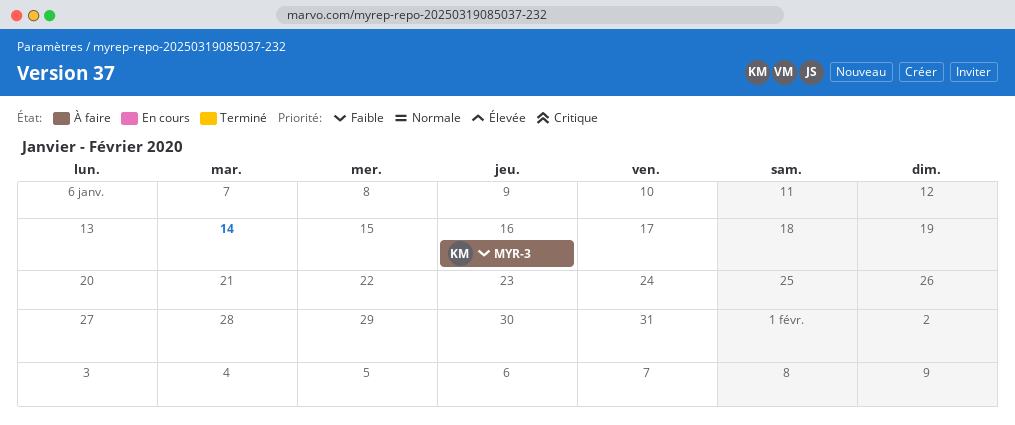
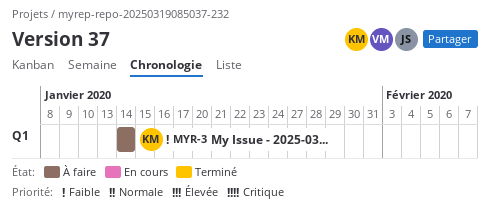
MYR-3, start: Jan 16 -> Jan 14
MYR-3, due: Jan 16 -> Jan 14

